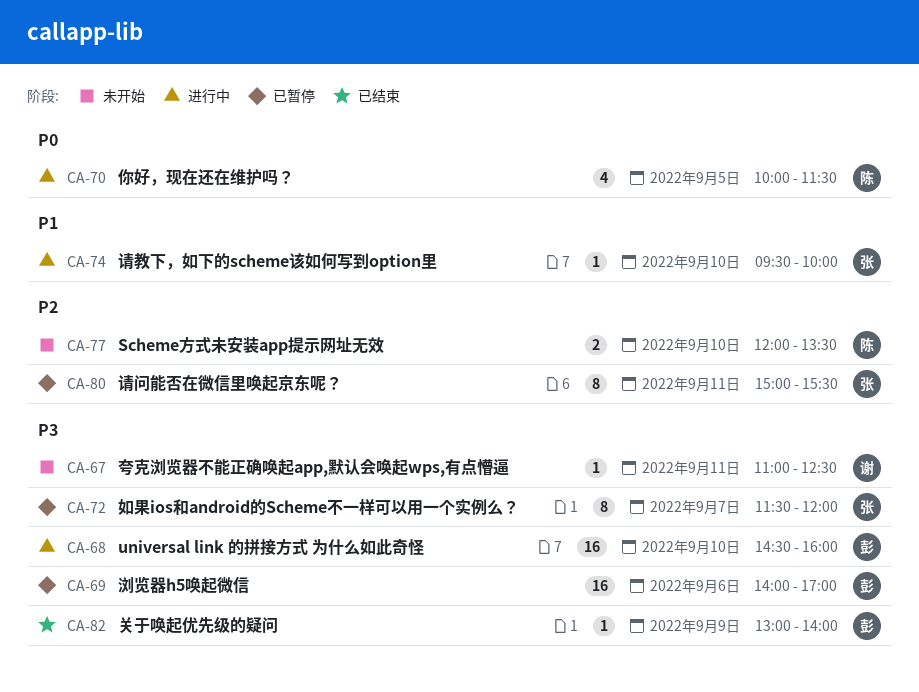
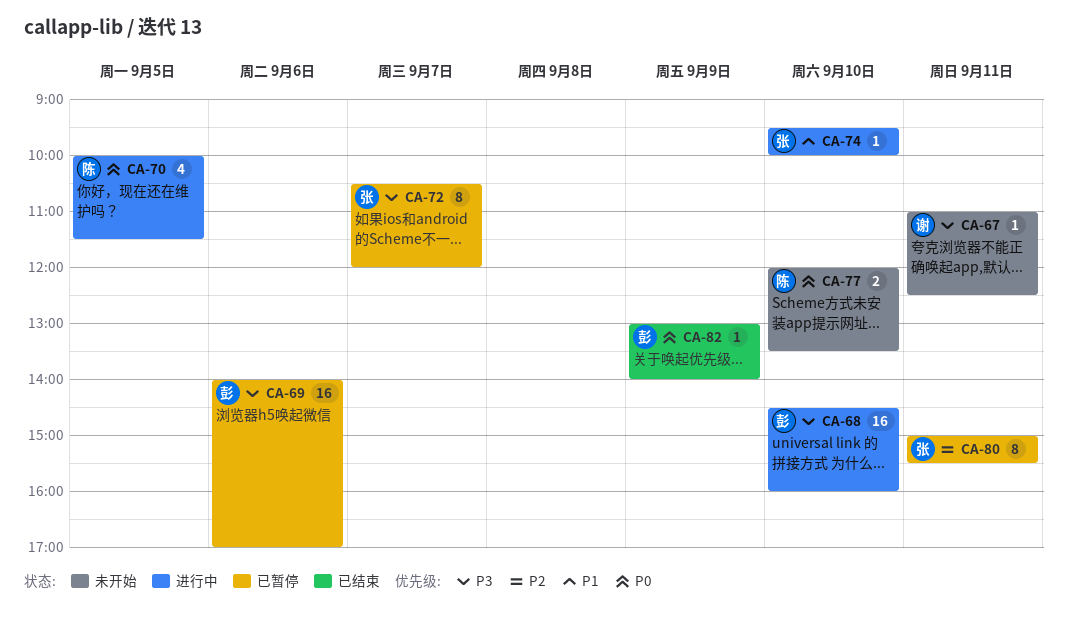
CA-72, begins: 11:30 -> 10:30
CA-77, priority: P2 -> P0
CA-82, priority: P3 -> P0

